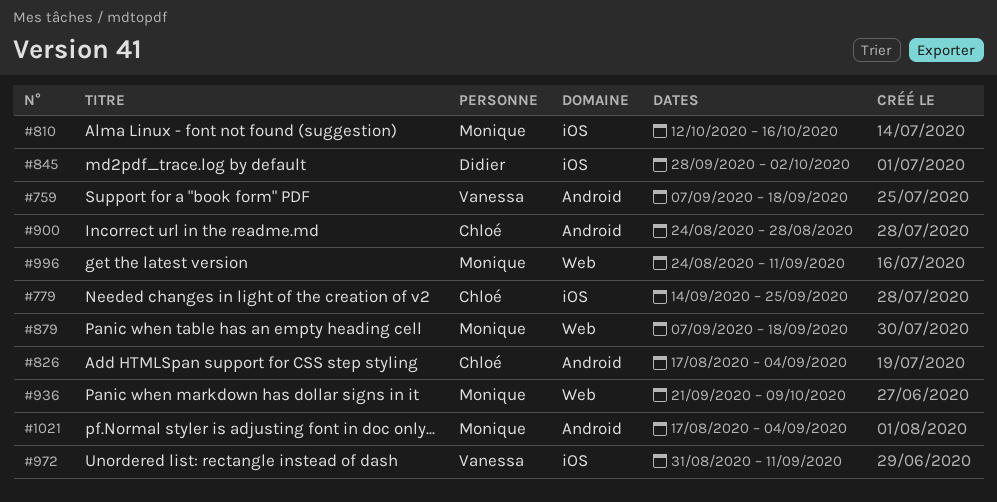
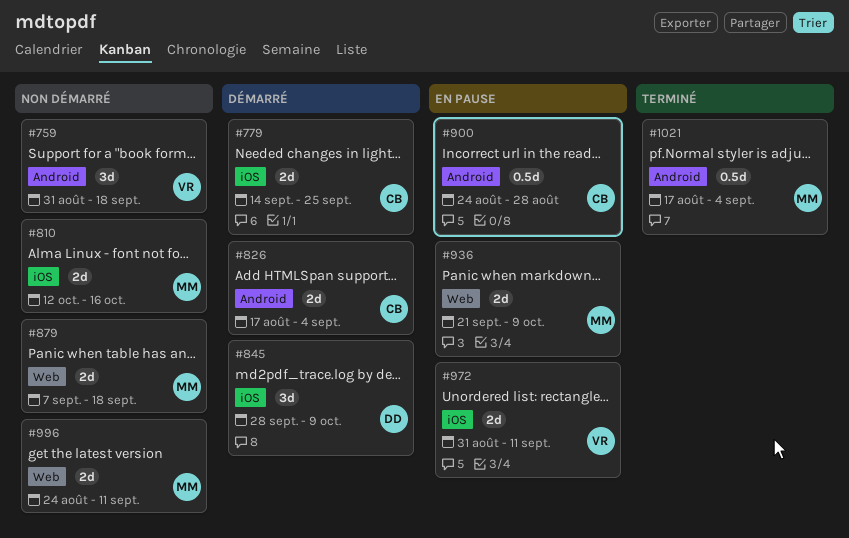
#759, start: Sep 7 -> Aug 31
#845, due: Oct 2 -> Oct 9

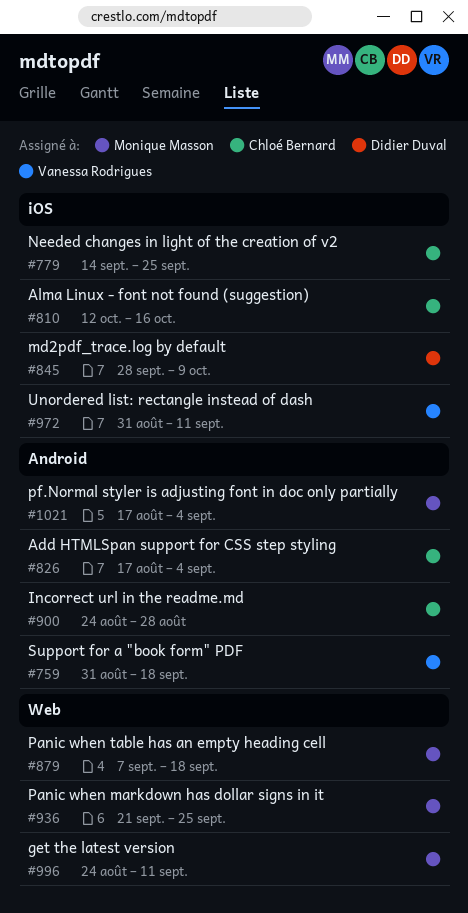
#810, owner: Monique Masson -> Chloé Bernard
#936, due: Oct 9 -> Sep 25

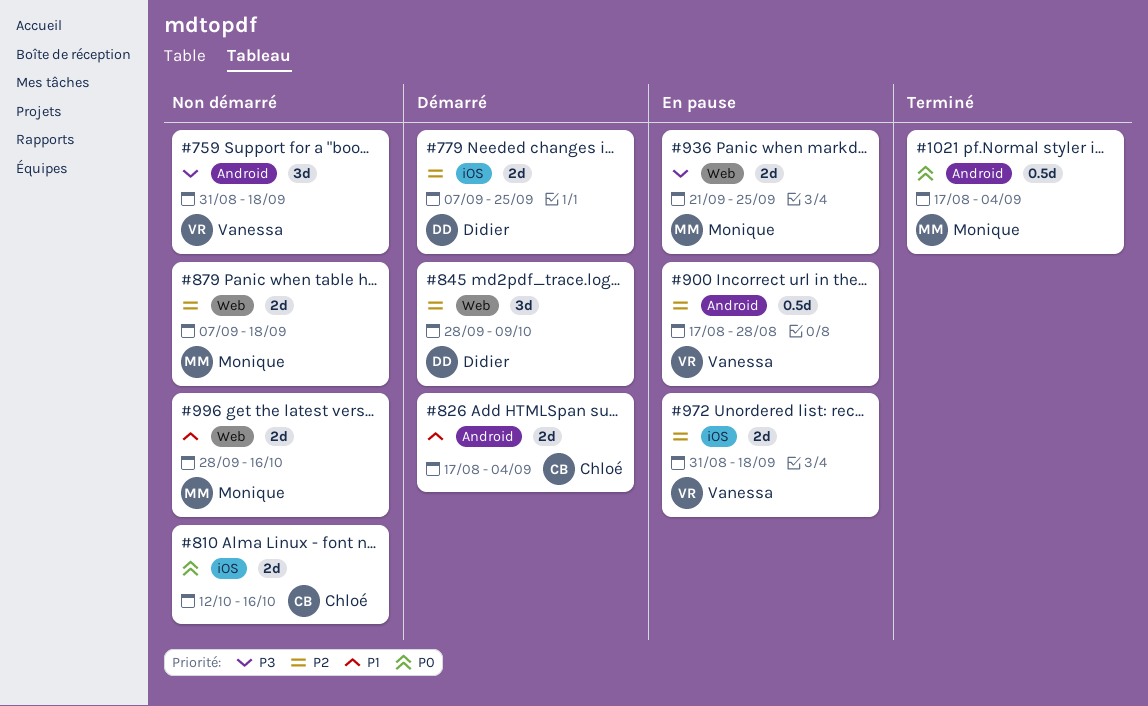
#779, owner: Chloé Bernard -> Didier Duval
#779, start: Sep 14 -> Sep 7
#845, label: iOS -> Web
#900, owner: Chloé Bernard -> Vanessa Rodrigues
#900, start: Aug 24 -> Aug 17
#972, due: Sep 11 -> Sep 18
#996, start: Aug 24 -> Sep 28
#996, due: Sep 11 -> Oct 16

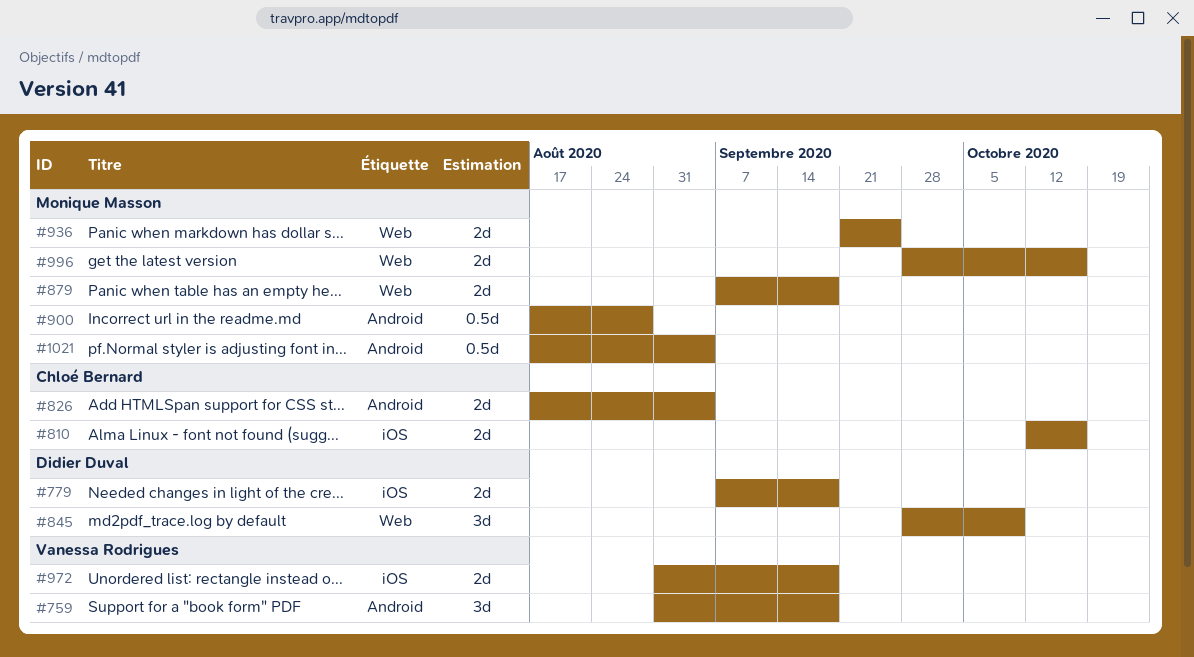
#779, due: Sep 25 -> Sep 18
#900, owner: Vanessa Rodrigues -> Monique Masson

